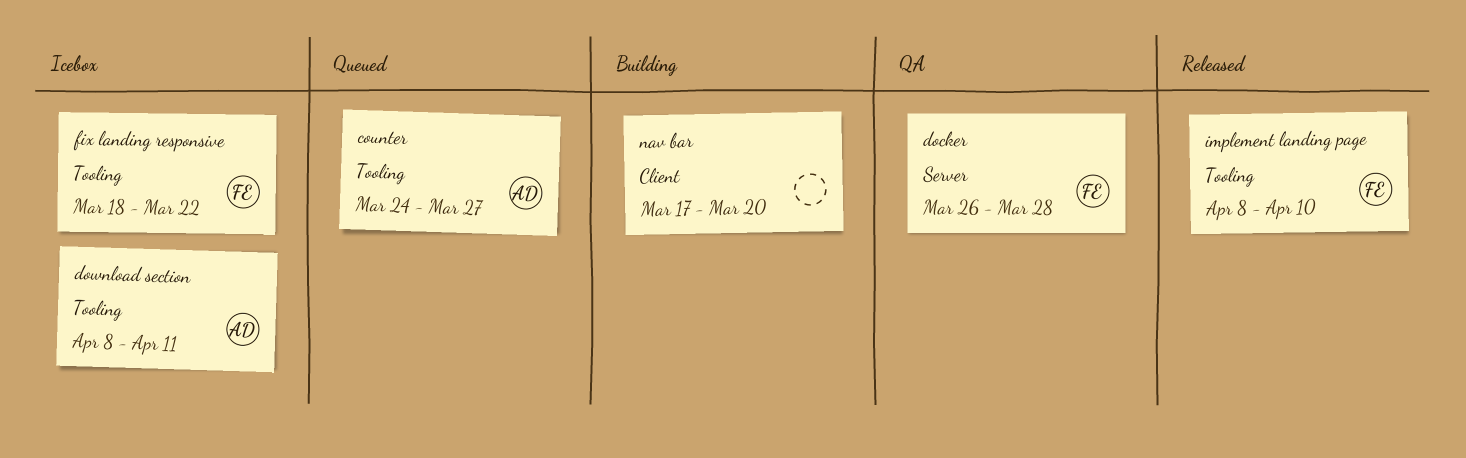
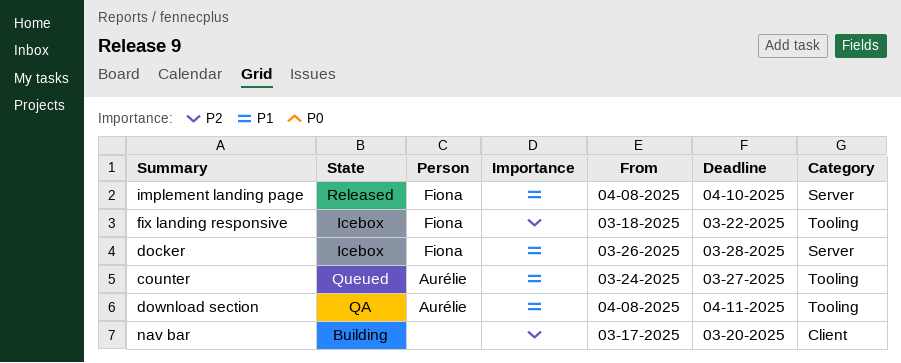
docker, status: QA -> Icebox
download section, status: Icebox -> QA
implement landing page, label: Tooling -> Server

